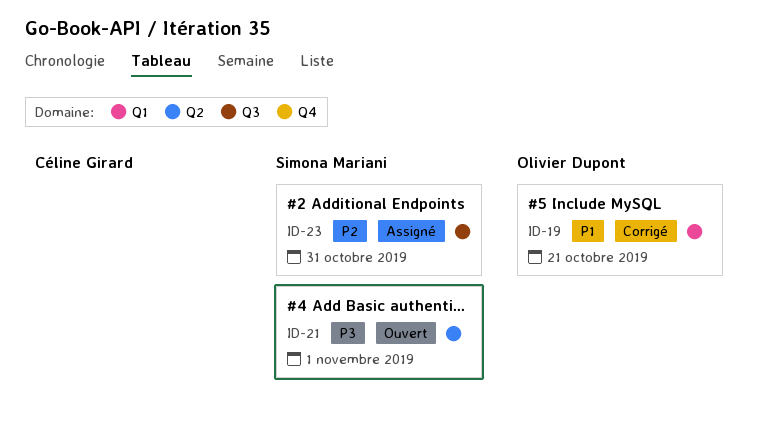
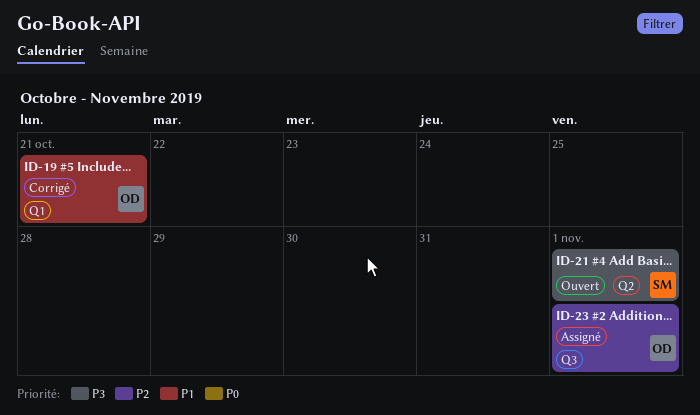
ID-23, owner: Simona Mariani -> Olivier Dupont
ID-23, due: Oct 31 -> Nov 1

